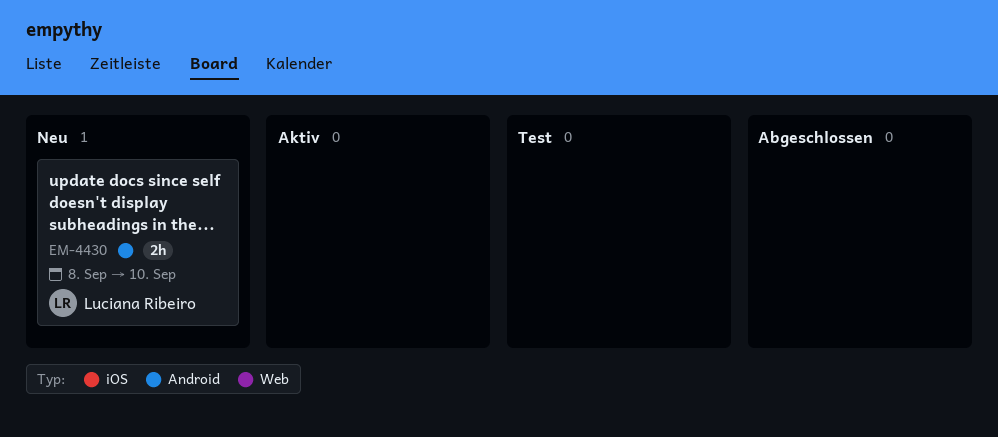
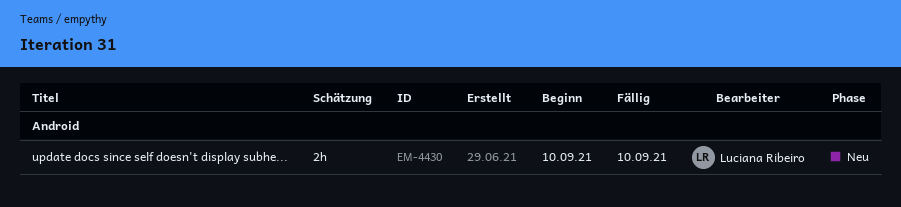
EM-4430, start: Sep 8 -> Sep 10

